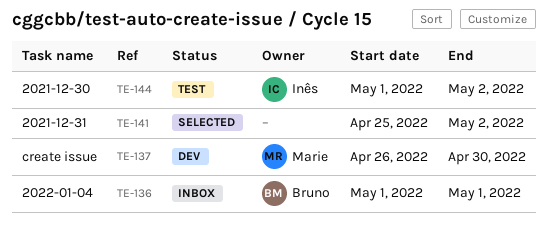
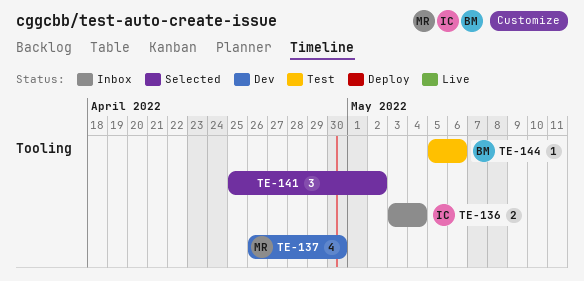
TE-136, owner: Bruno -> Inês
TE-136, start: May 1 -> May 3
TE-136, due: May 1 -> May 4
TE-144, owner: Inês -> Bruno
TE-144, start: May 1 -> May 5
TE-144, due: May 2 -> May 6

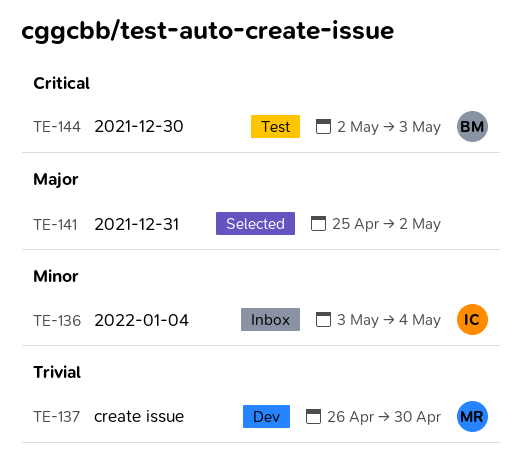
TE-144, start: May 5 -> May 2
TE-144, due: May 6 -> May 3

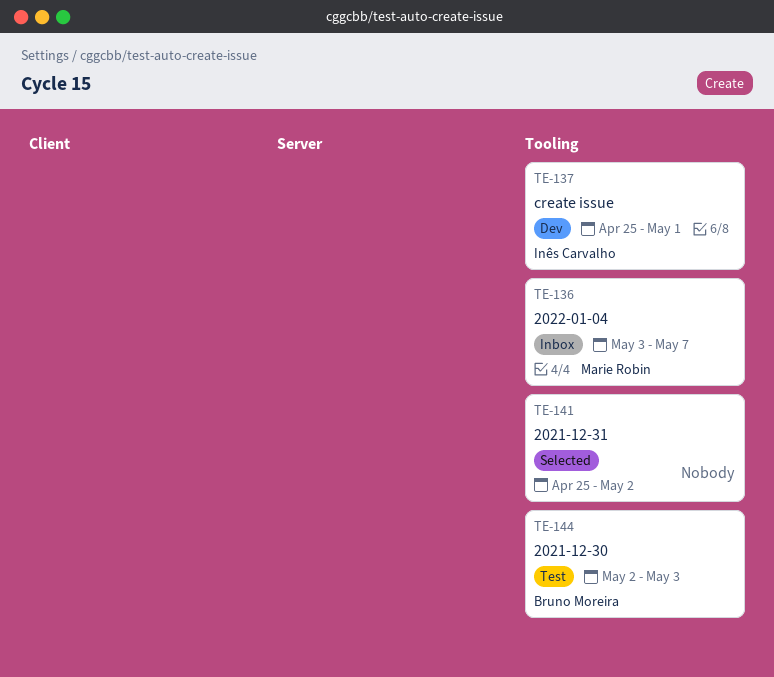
TE-136, owner: Inês Carvalho -> Marie Robin
TE-136, due: May 4 -> May 7
TE-137, owner: Marie Robin -> Inês Carvalho
TE-137, start: Apr 26 -> Apr 25
TE-137, due: Apr 30 -> May 1

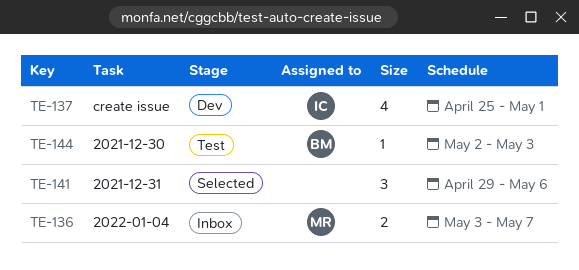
TE-141, start: Apr 25 -> Apr 29
TE-141, due: May 2 -> May 6

